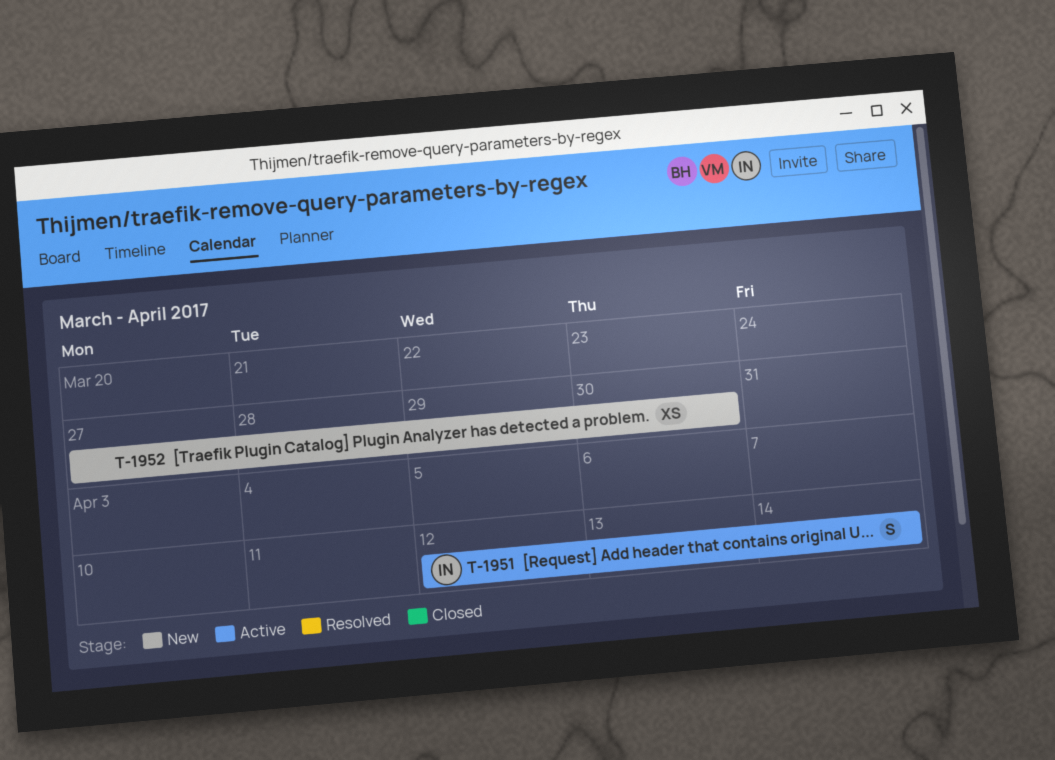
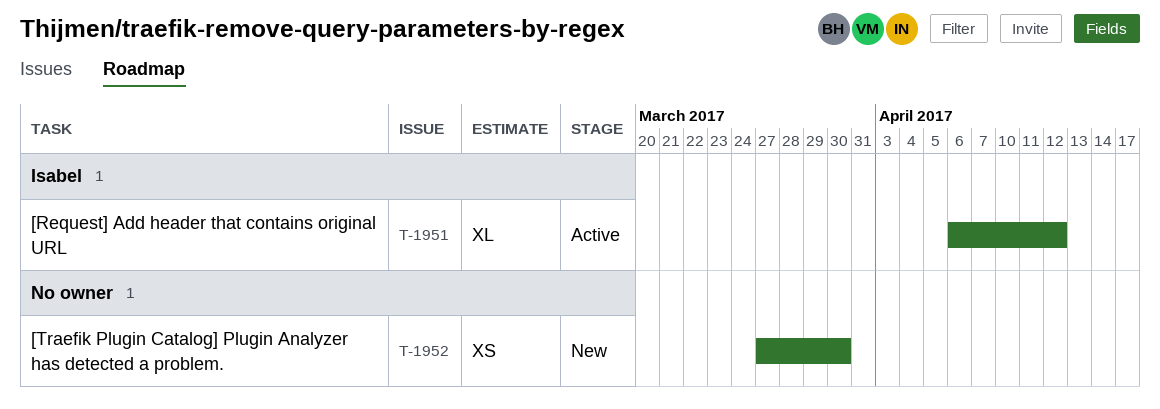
T-1951, estimate: S -> XL
T-1951, start: Apr 12 -> Apr 6
T-1951, due: Apr 14 -> Apr 12

